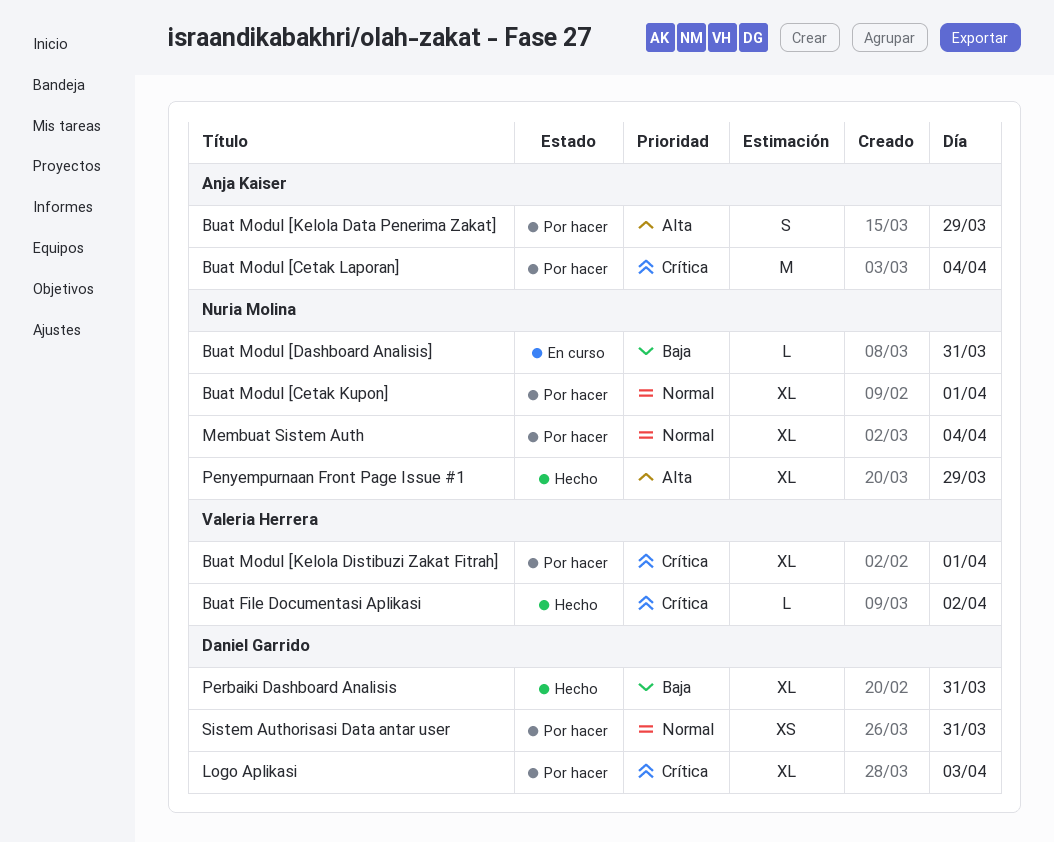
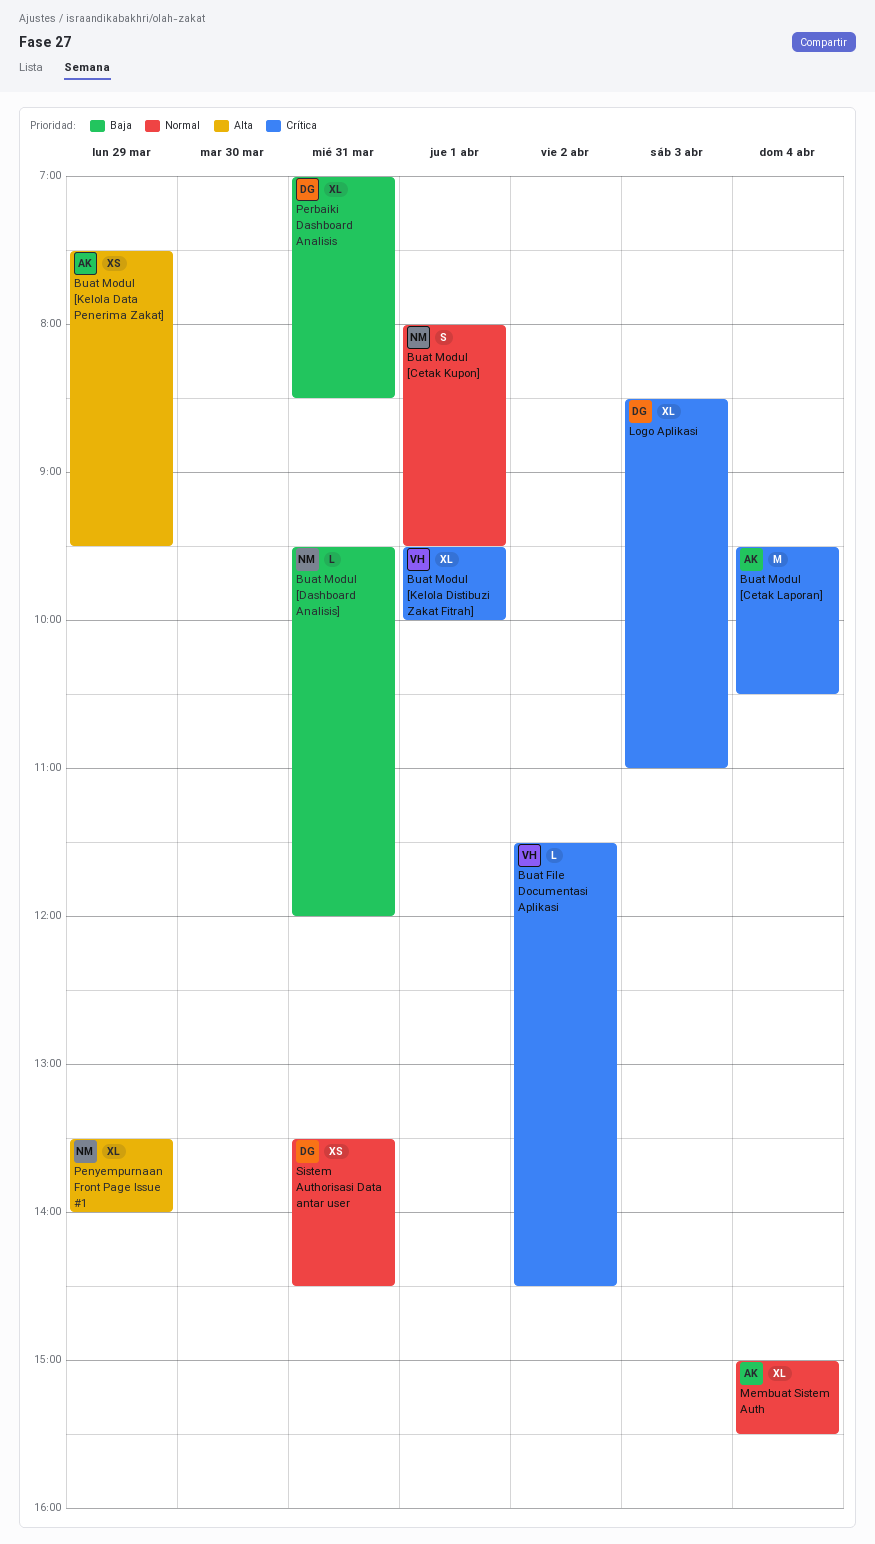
Buat Modul [Cetak Kupon], estimate: XL -> S
Buat Modul [Kelola Data Penerima Zakat], estimate: S -> XS
Membuat Sistem Auth, owner: Nuria Molina -> Anja Kaiser

